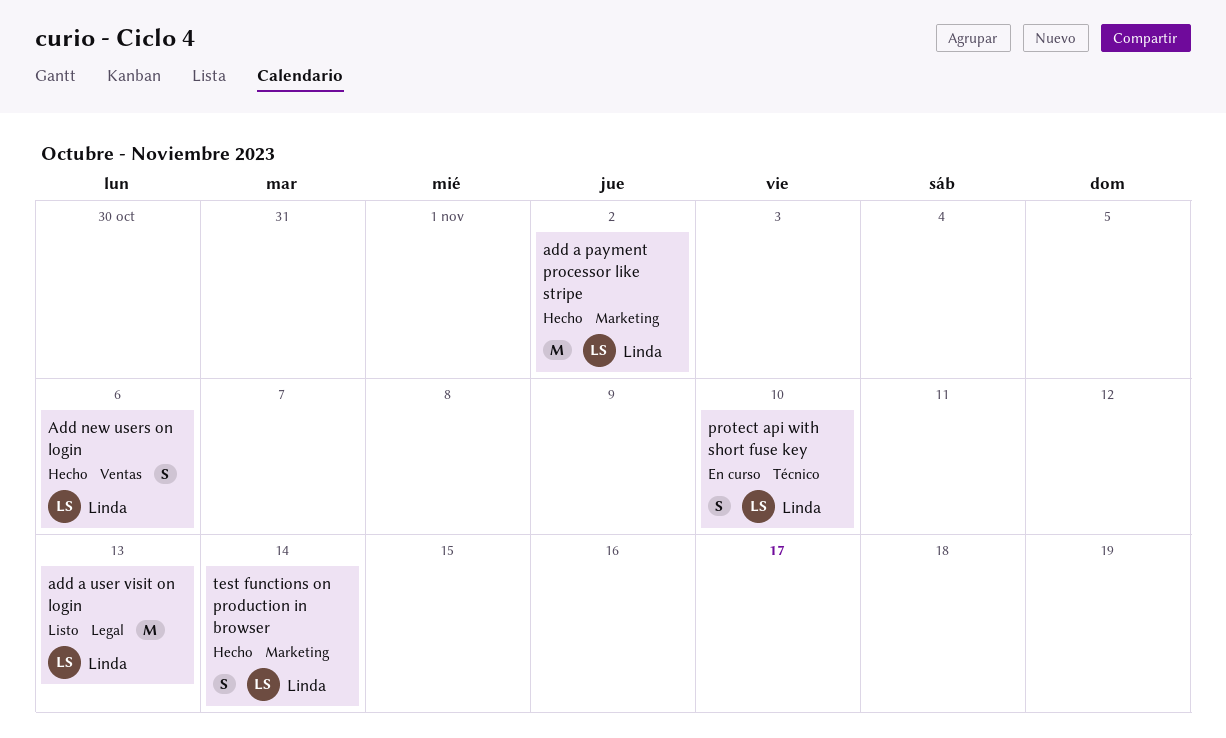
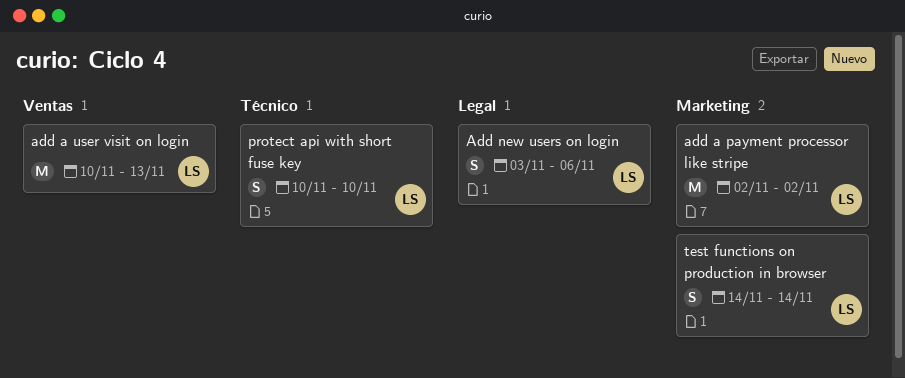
add a user visit on login, label: Legal -> Ventas
Add new users on login, label: Ventas -> Legal

